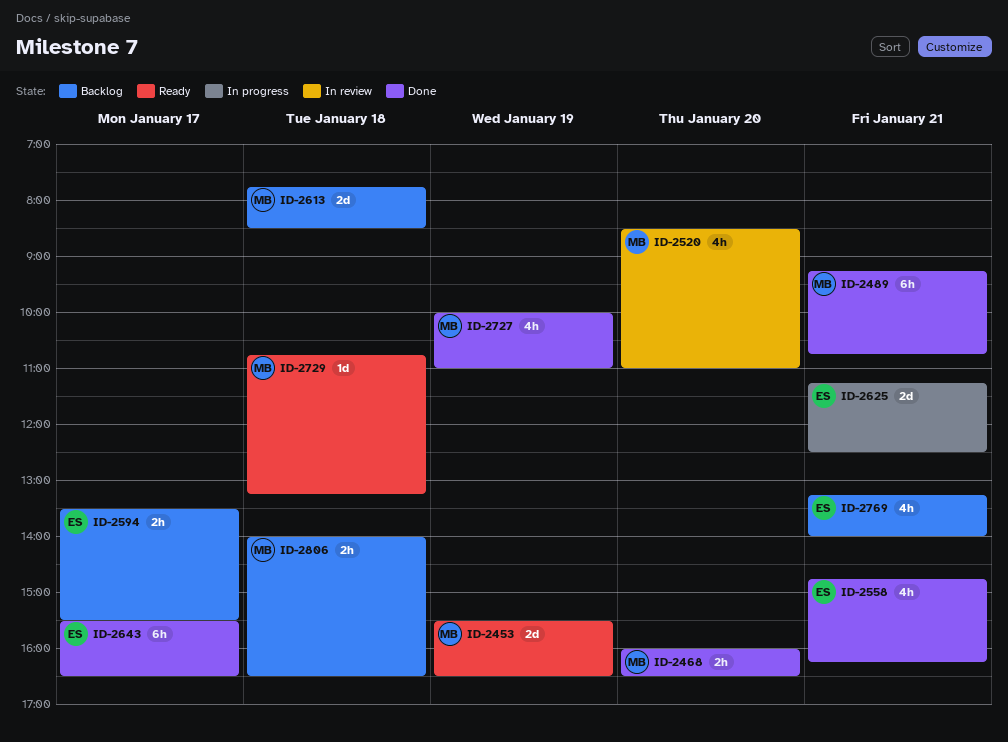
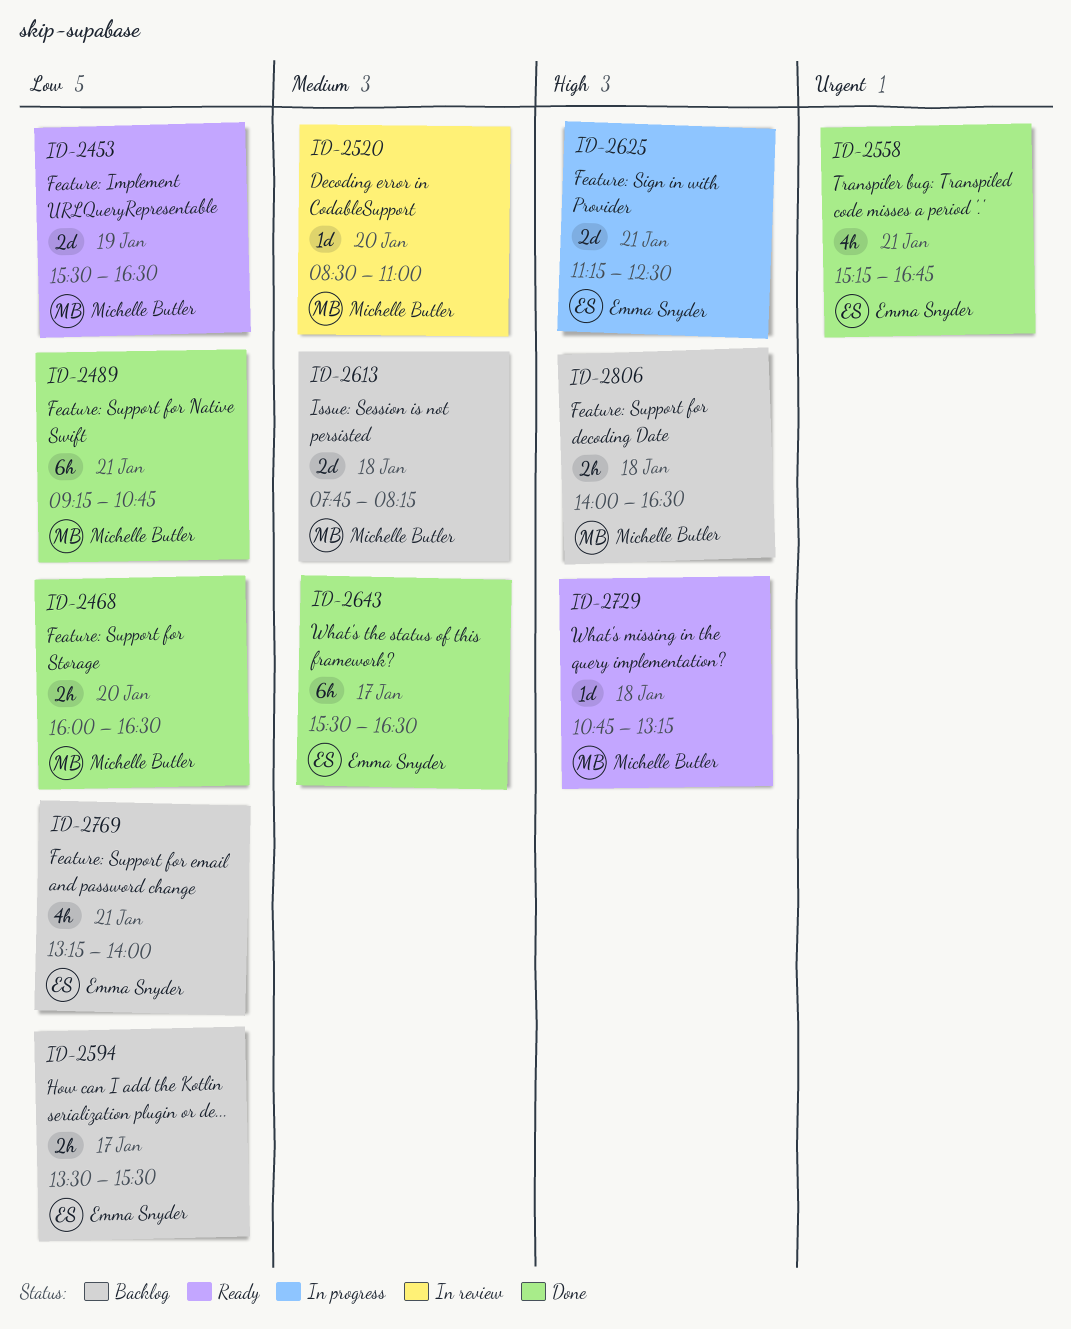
ID-2520, estimate: 4h -> 1d
ID-2558, begins: 14:45 -> 15:15
ID-2558, ends: 16:15 -> 16:45
ID-2613, ends: 08:30 -> 08:15
ID-2727: present -> none

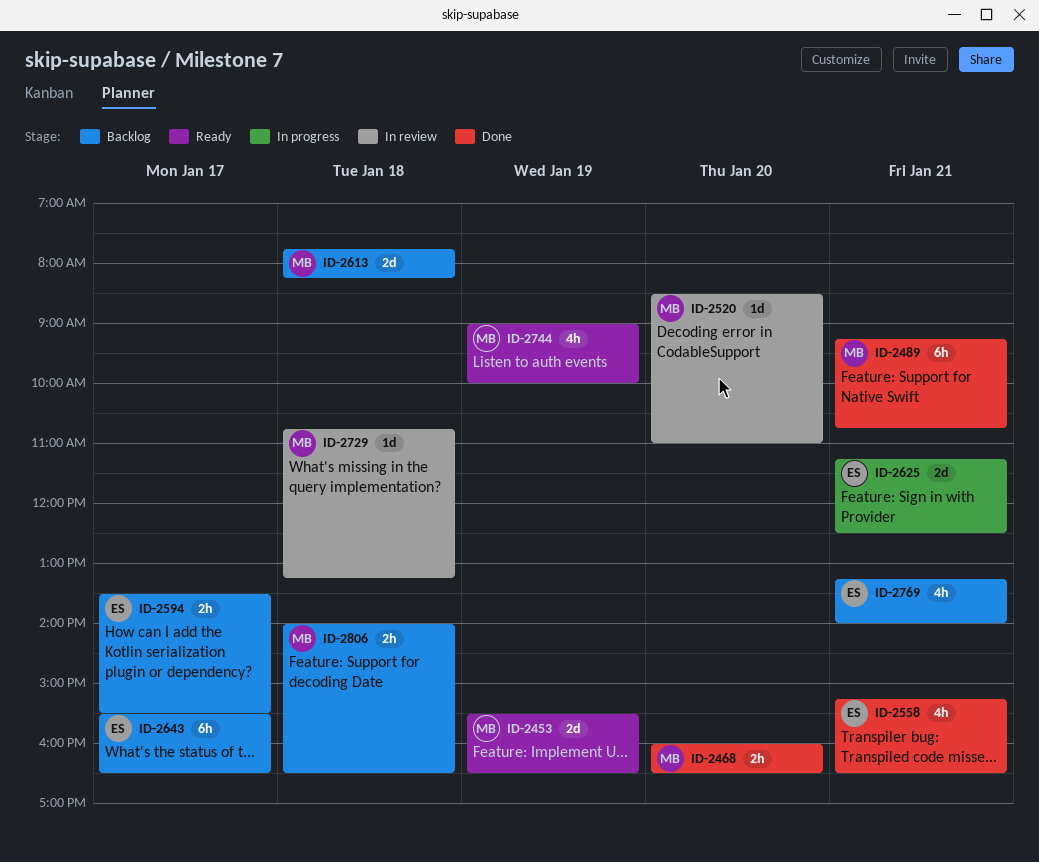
ID-2558, ends: 16:45 -> 16:30
ID-2643, status: Done -> Backlog
ID-2729, status: Ready -> In review
ID-2744: none -> present

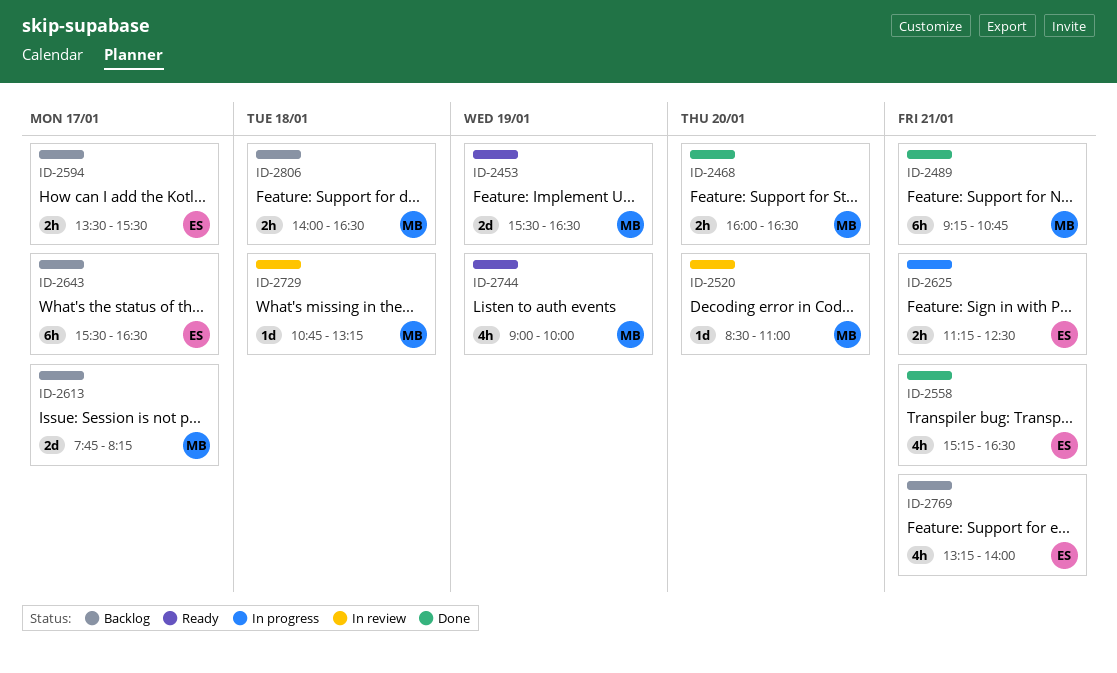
ID-2613, day: Jan 18 -> Jan 17
ID-2625, estimate: 2d -> 2h

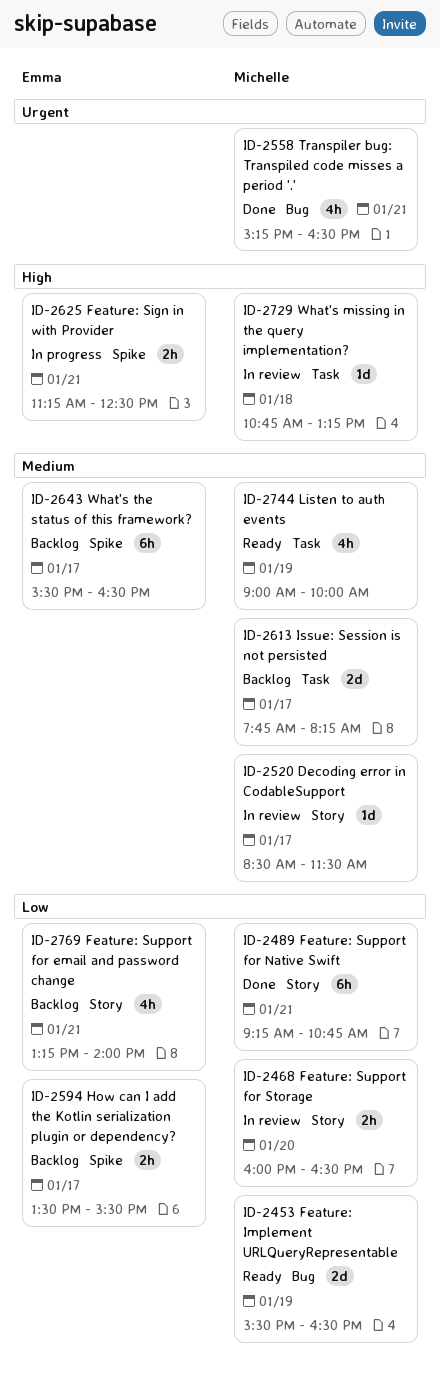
ID-2468, status: Done -> In review
ID-2520, day: Jan 20 -> Jan 17
ID-2520, ends: 11:00 -> 11:30
ID-2558, owner: Emma -> Michelle
ID-2806: present -> none

